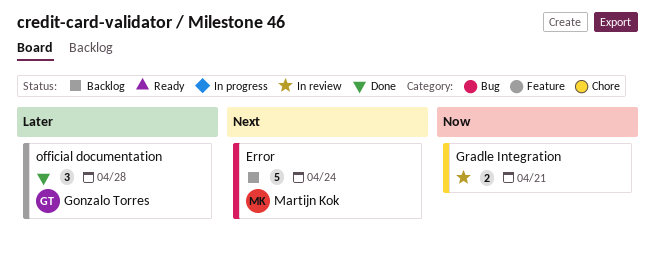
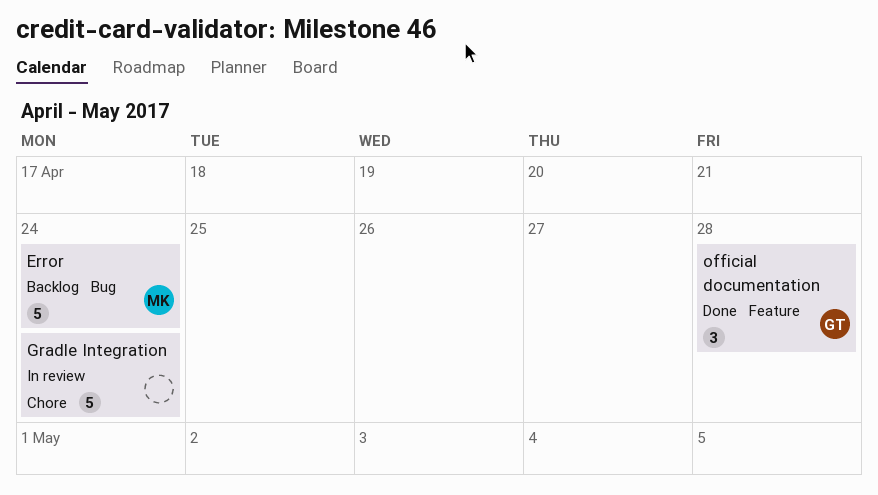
Gradle Integration, estimate: 2 -> 5
Gradle Integration, due: Apr 21 -> Apr 24

